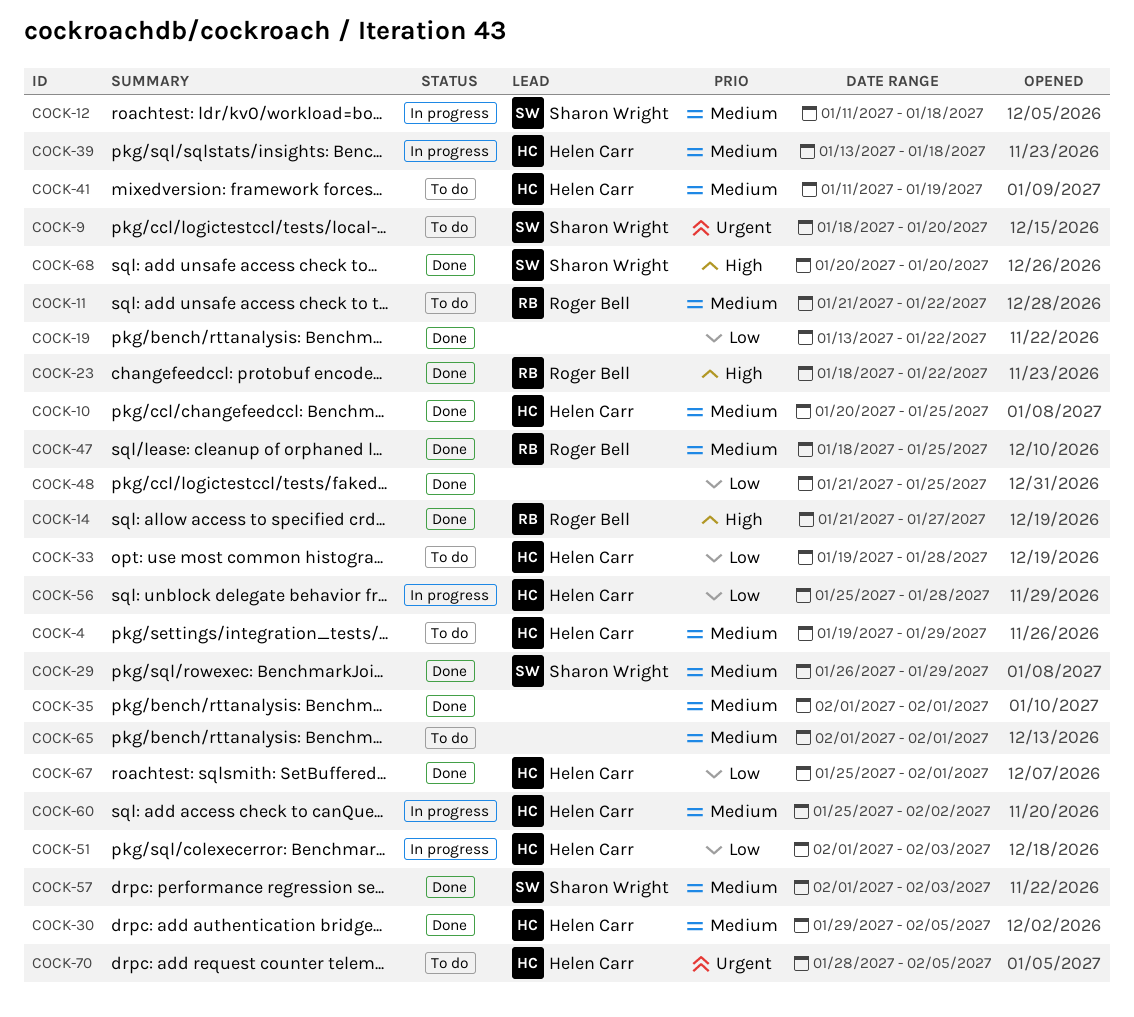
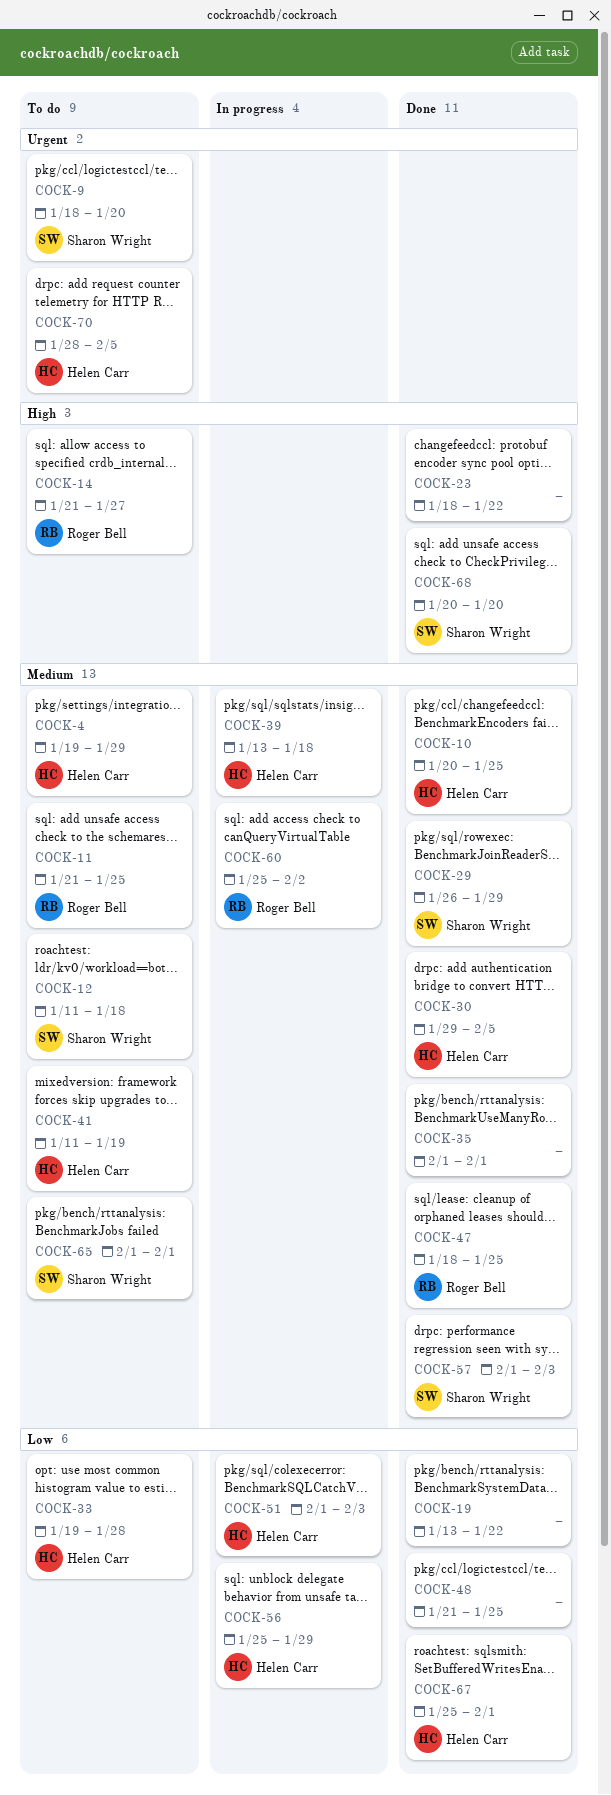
COCK-11, due: Jan 22 -> Jan 25
COCK-12, status: In progress -> To do
COCK-14, status: Done -> To do
COCK-23, owner: Roger Bell -> none
COCK-56, due: Jan 28 -> Jan 29
COCK-60, owner: Helen Carr -> Roger Bell
COCK-65, owner: none -> Sharon Wright

